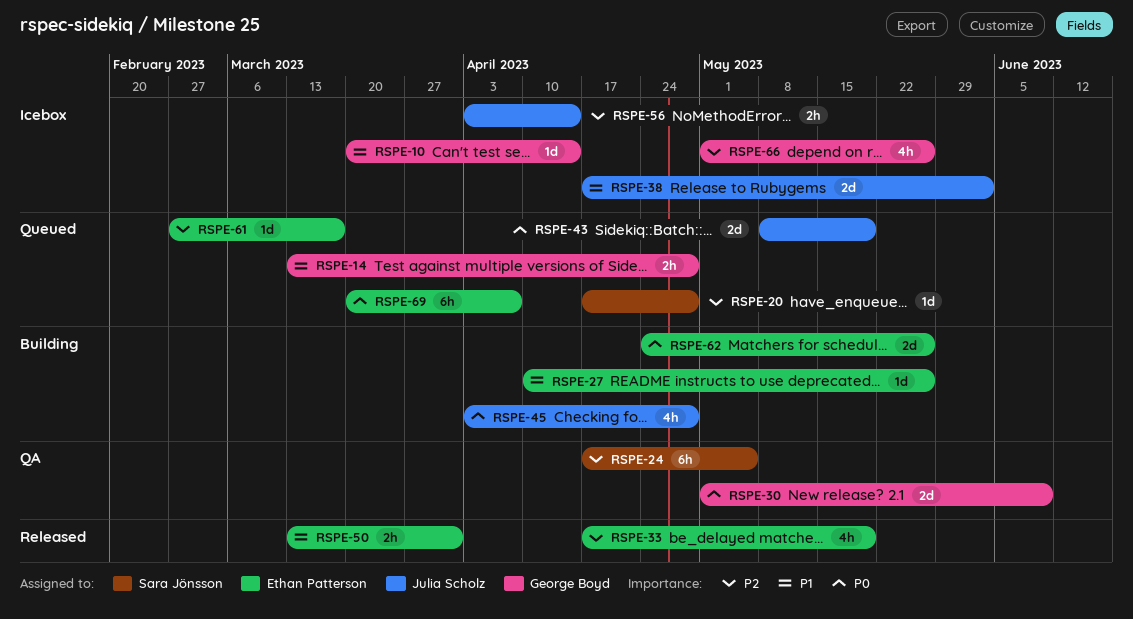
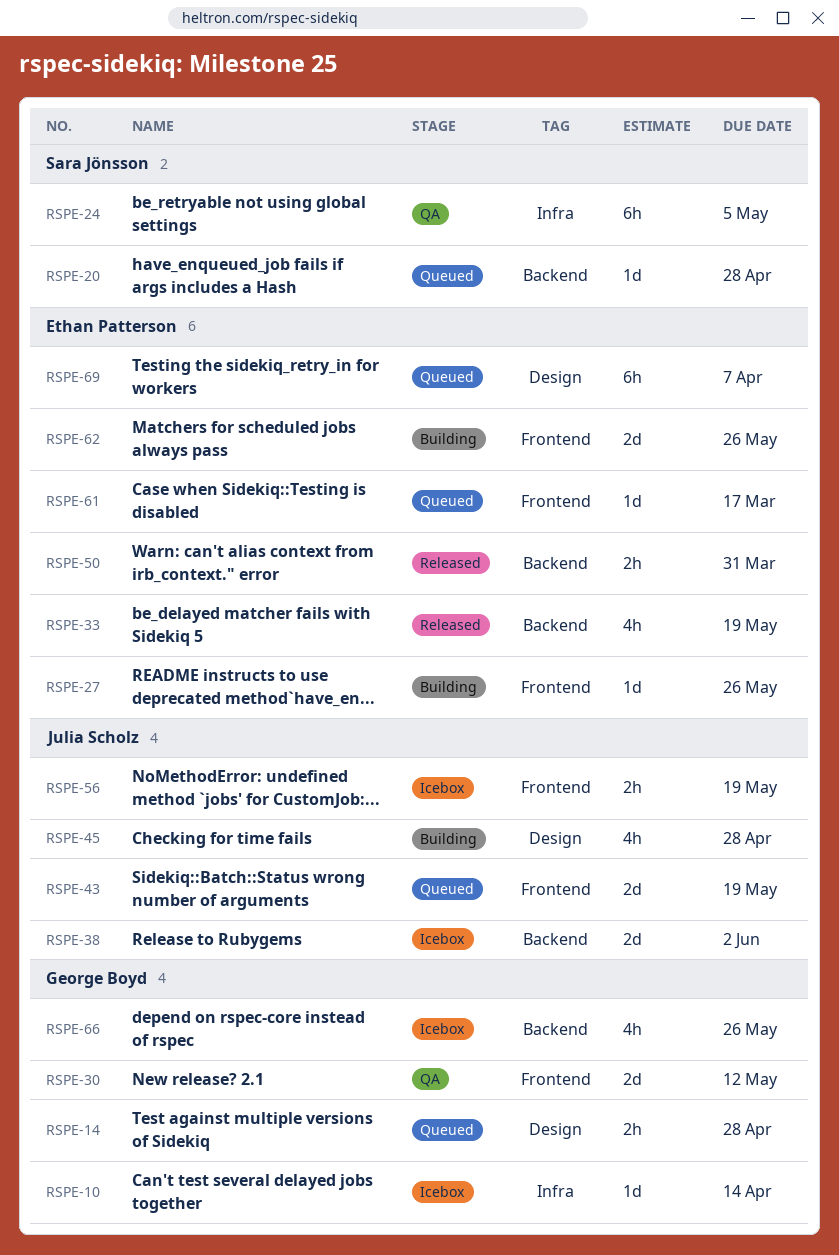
RSPE-30, due: Jun 9 -> May 12
RSPE-56, due: Apr 14 -> May 19

